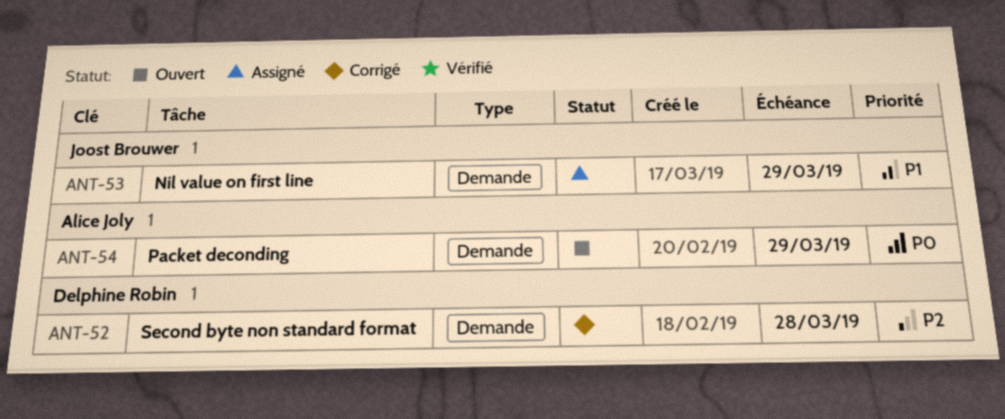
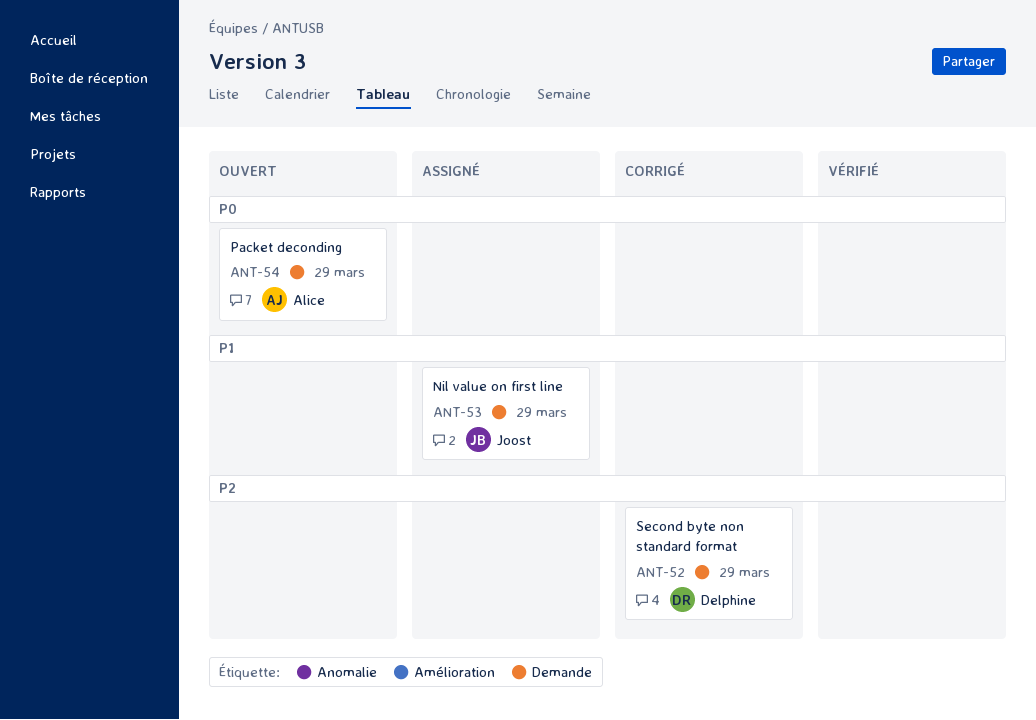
ANT-52, due: Mar 28 -> Mar 29

